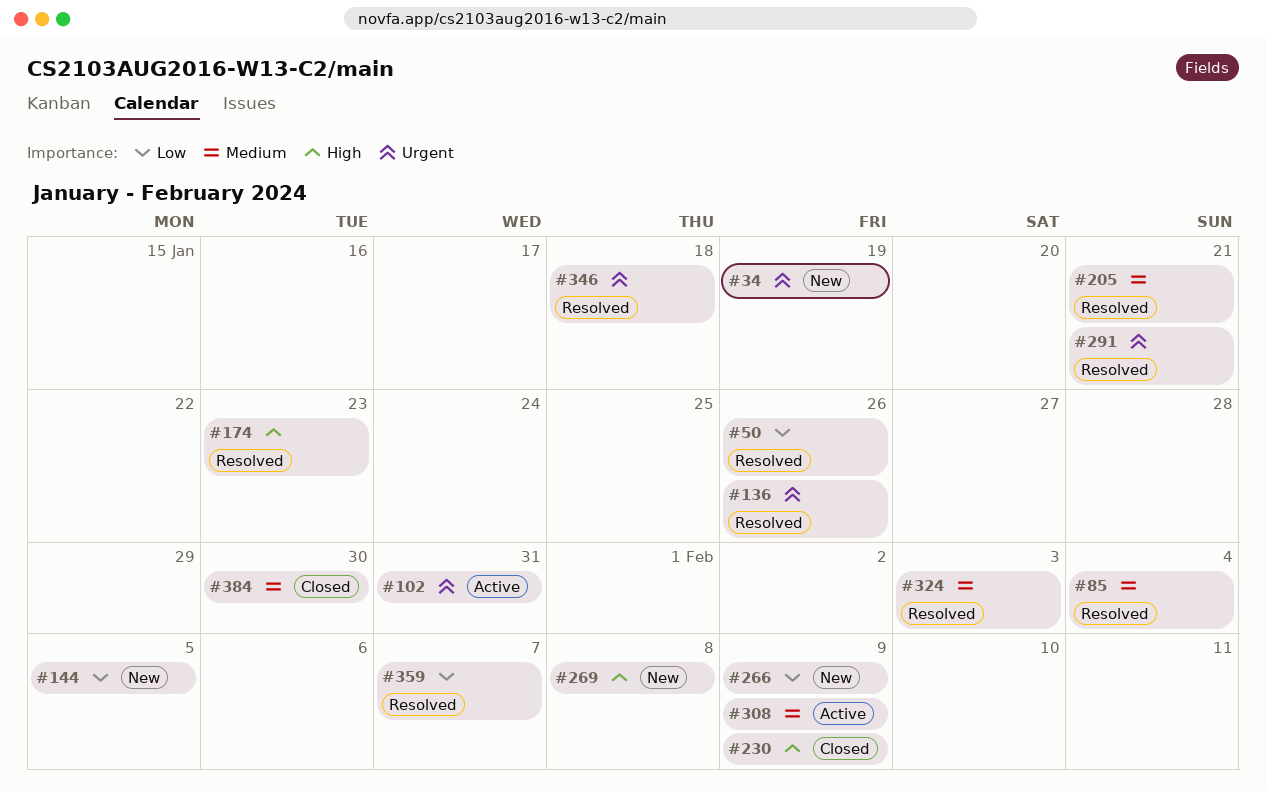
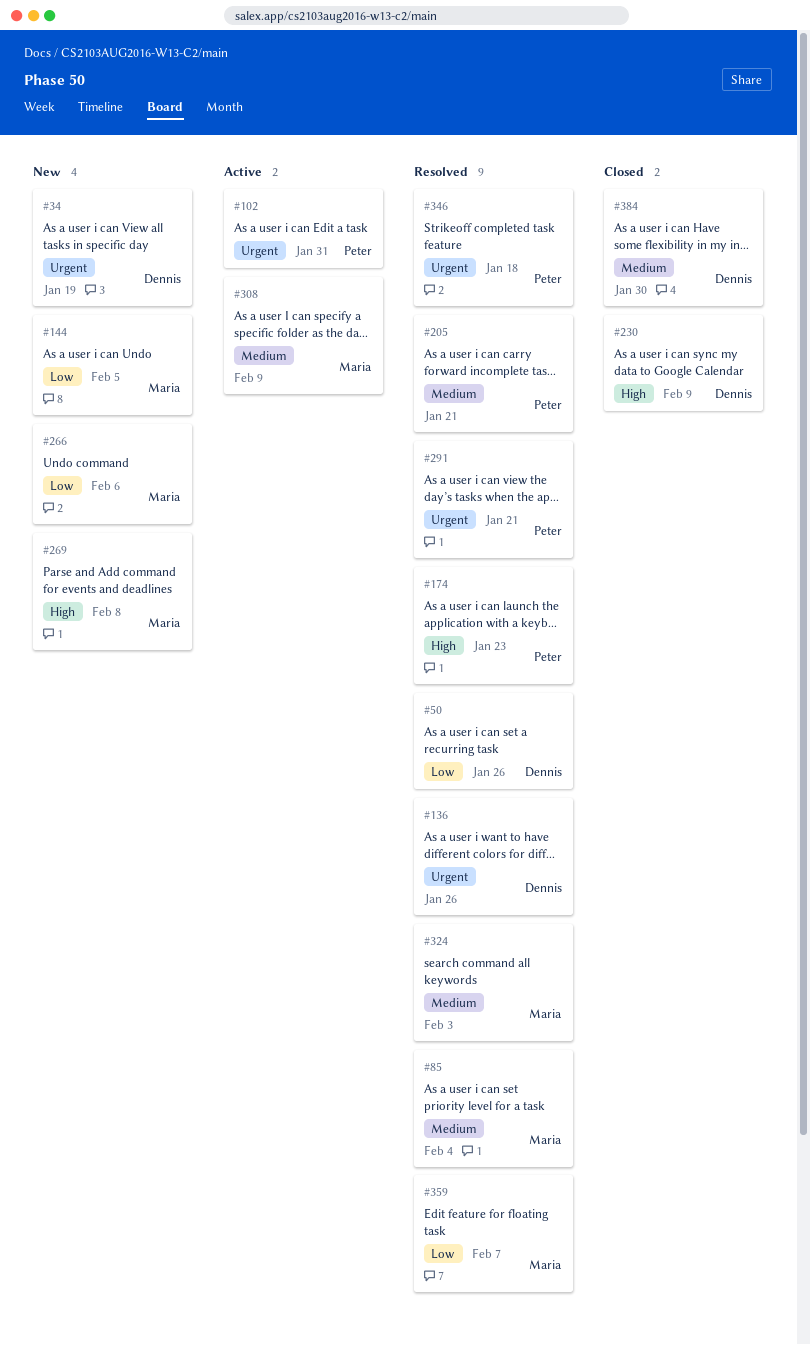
#266, due: Feb 9 -> Feb 6

